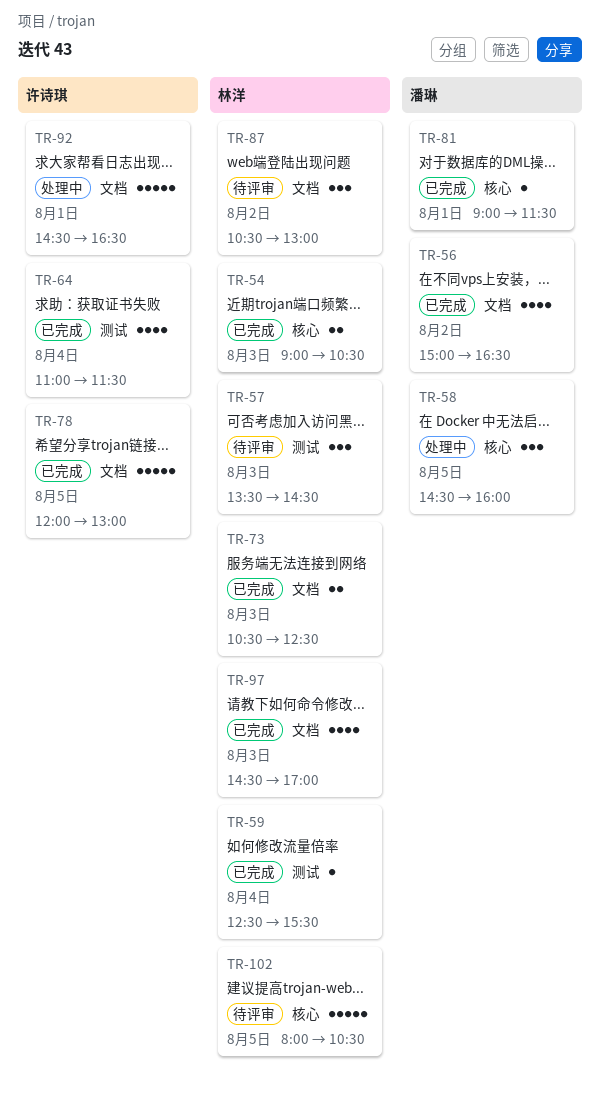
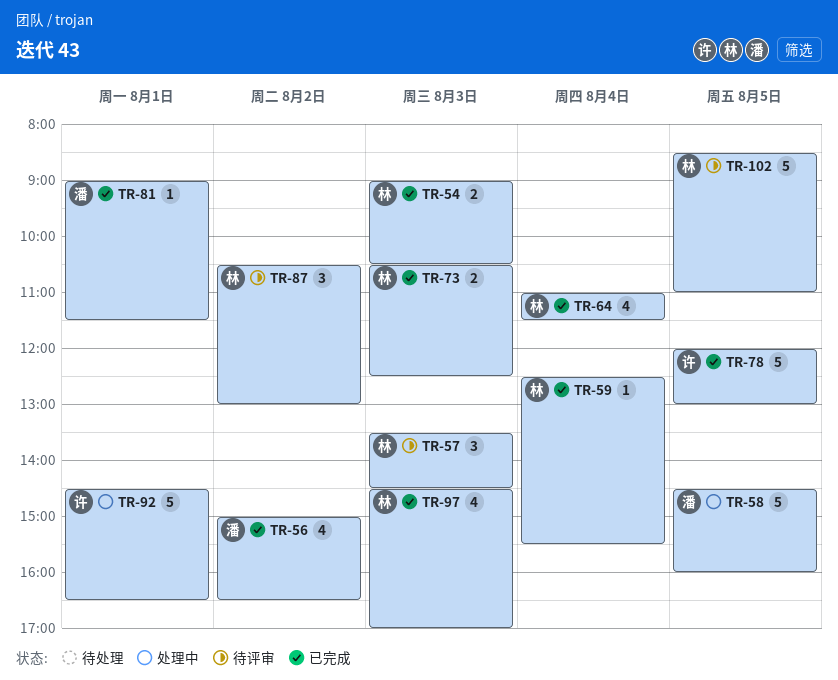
TR-58, estimate: 3 -> 5
TR-64, owner: 许诗琪 -> 林洋
TR-102, begins: 08:00 -> 08:30
TR-102, ends: 10:30 -> 11:00

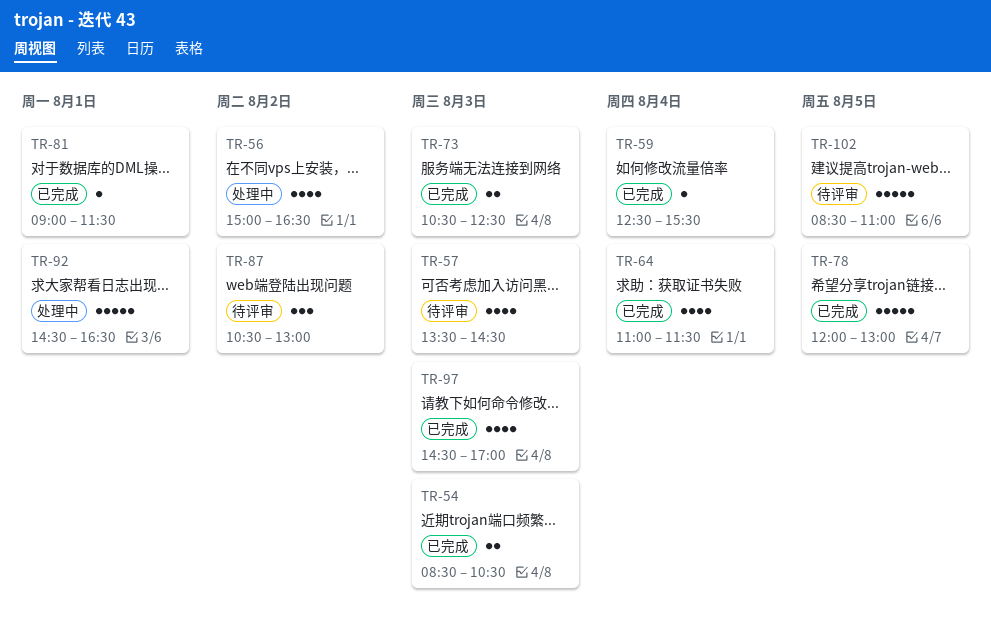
TR-54, begins: 09:00 -> 08:30
TR-56, status: 已完成 -> 处理中
TR-57, estimate: 3 -> 4
TR-58: present -> none

